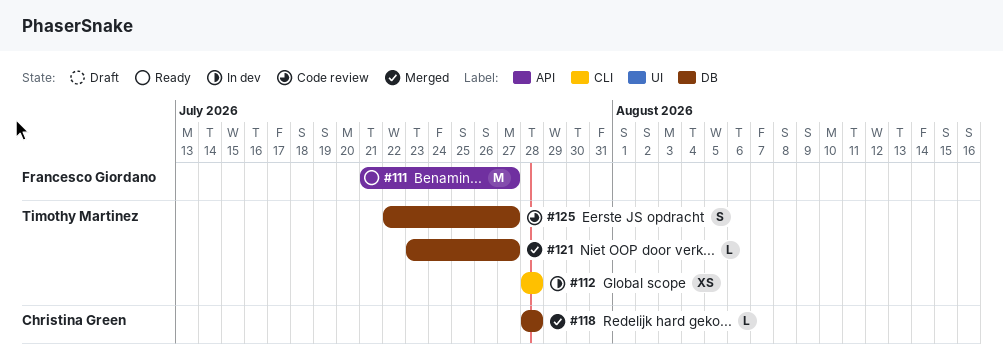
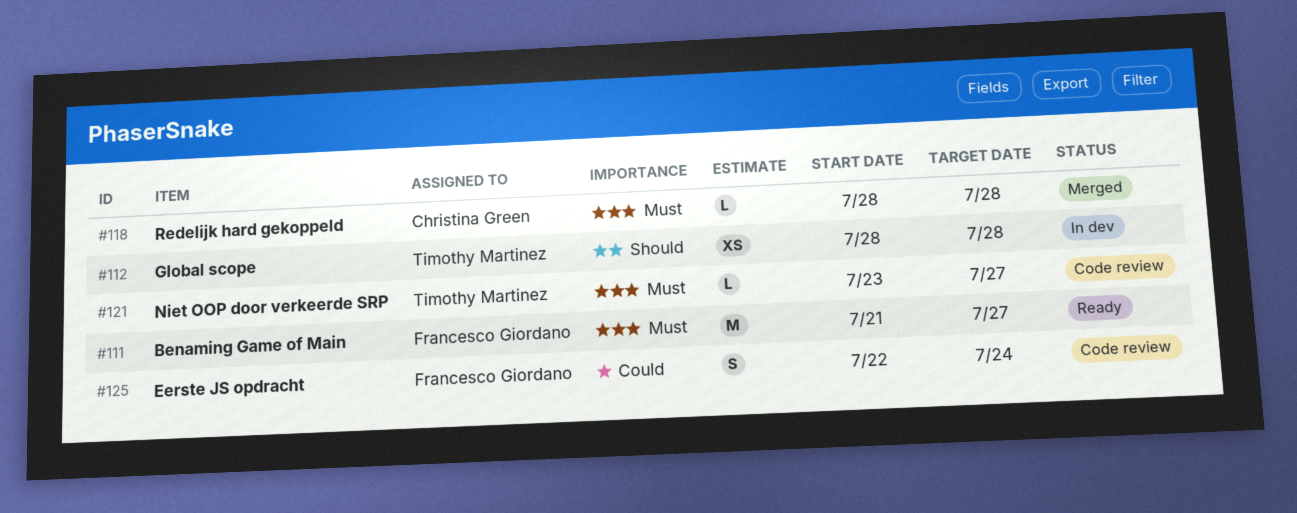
#121, status: Merged -> Code review
#125, owner: Timothy Martinez -> Francesco Giordano
#125, due: Jul 27 -> Jul 24

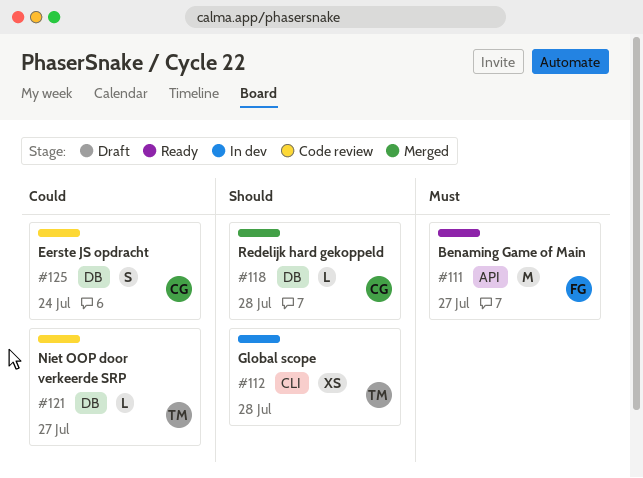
#118, priority: Must -> Should
#121, priority: Must -> Could
#125, owner: Francesco Giordano -> Christina Green

